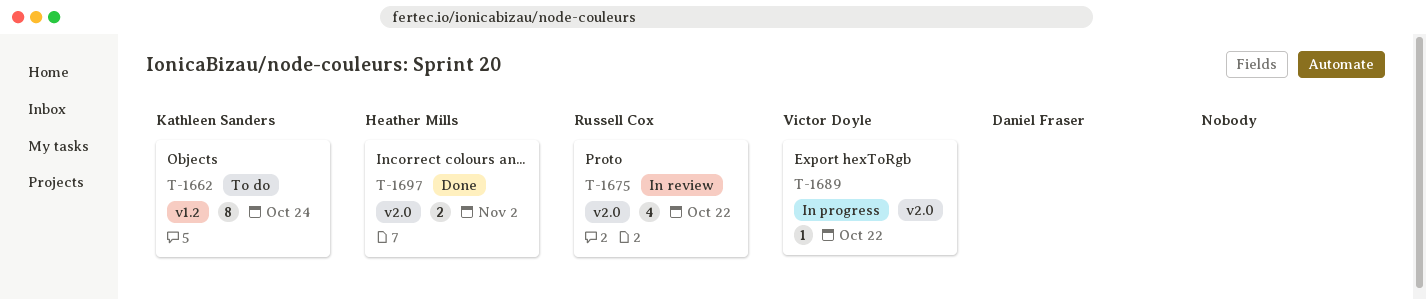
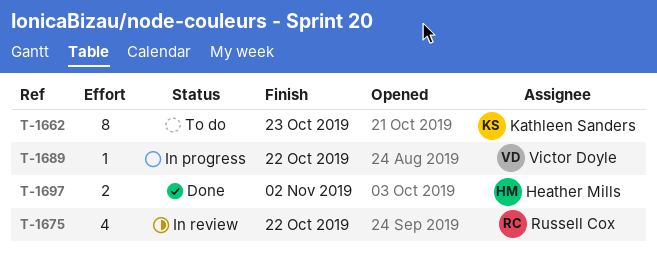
T-1662, due: Oct 24 -> Oct 23

